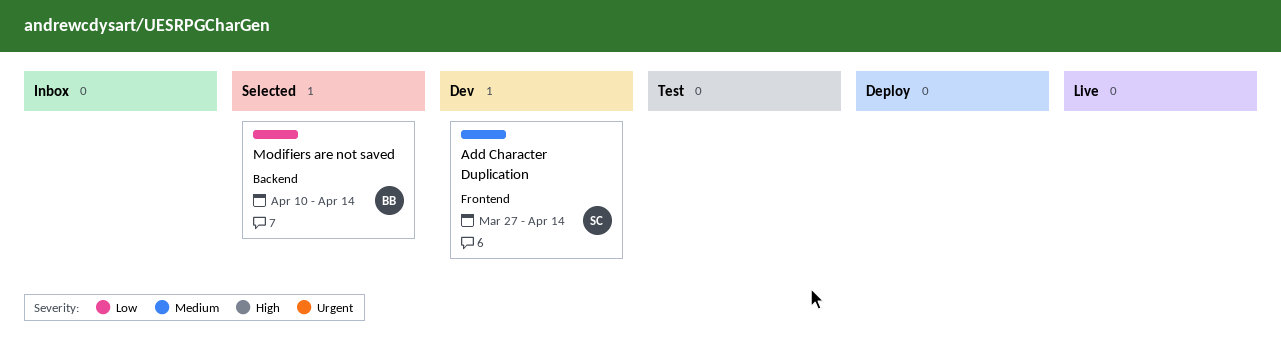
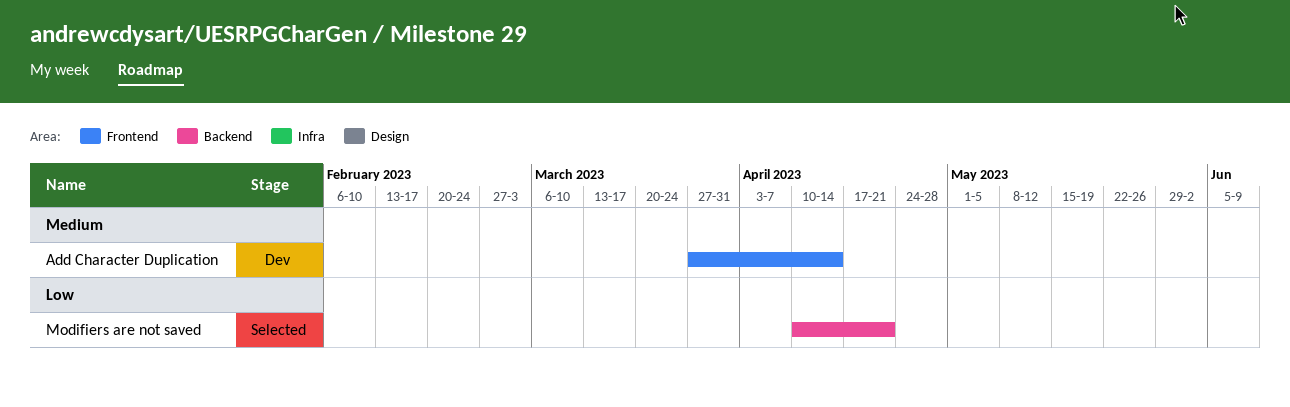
Modifiers are not saved, due: Apr 14 -> Apr 21

